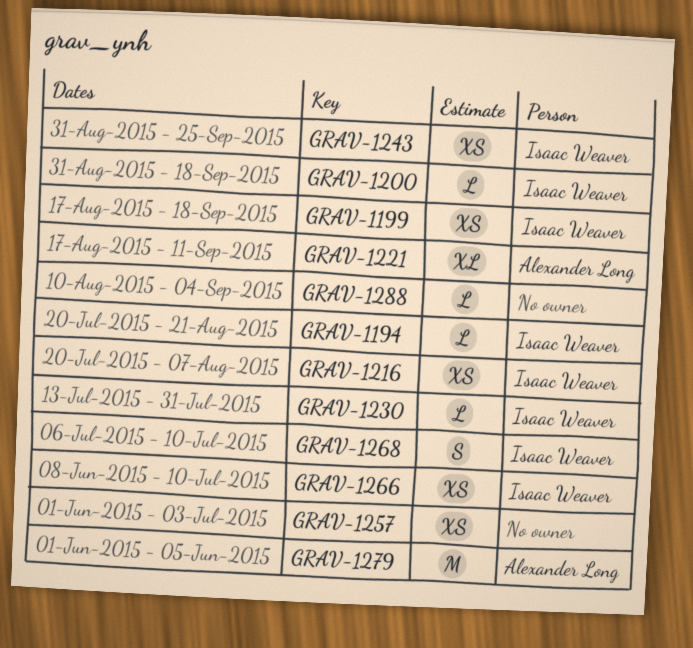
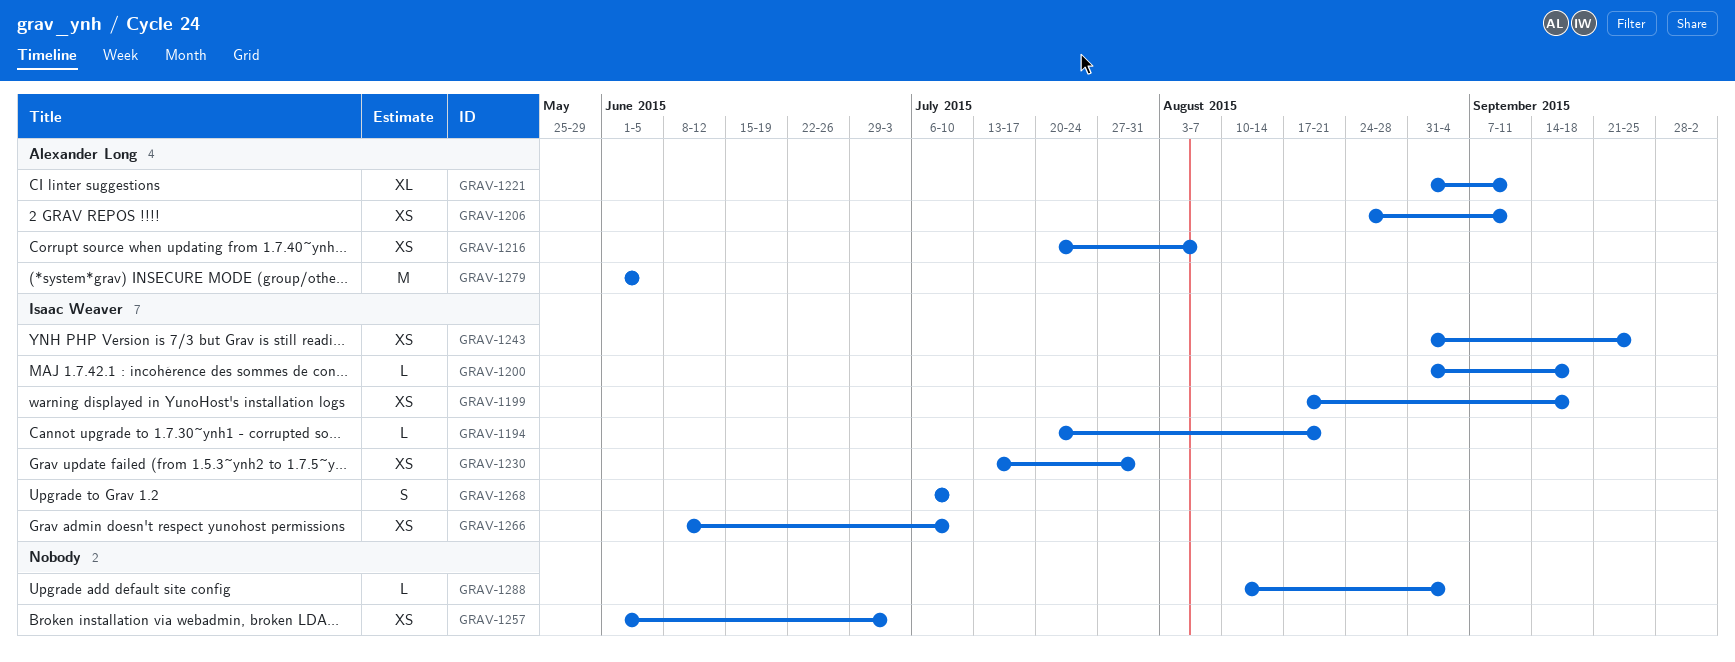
GRAV-1206: none -> present
GRAV-1216, owner: Isaac Weaver -> Alexander Long
GRAV-1221, start: Aug 17 -> Aug 31
GRAV-1230, estimate: L -> XS

